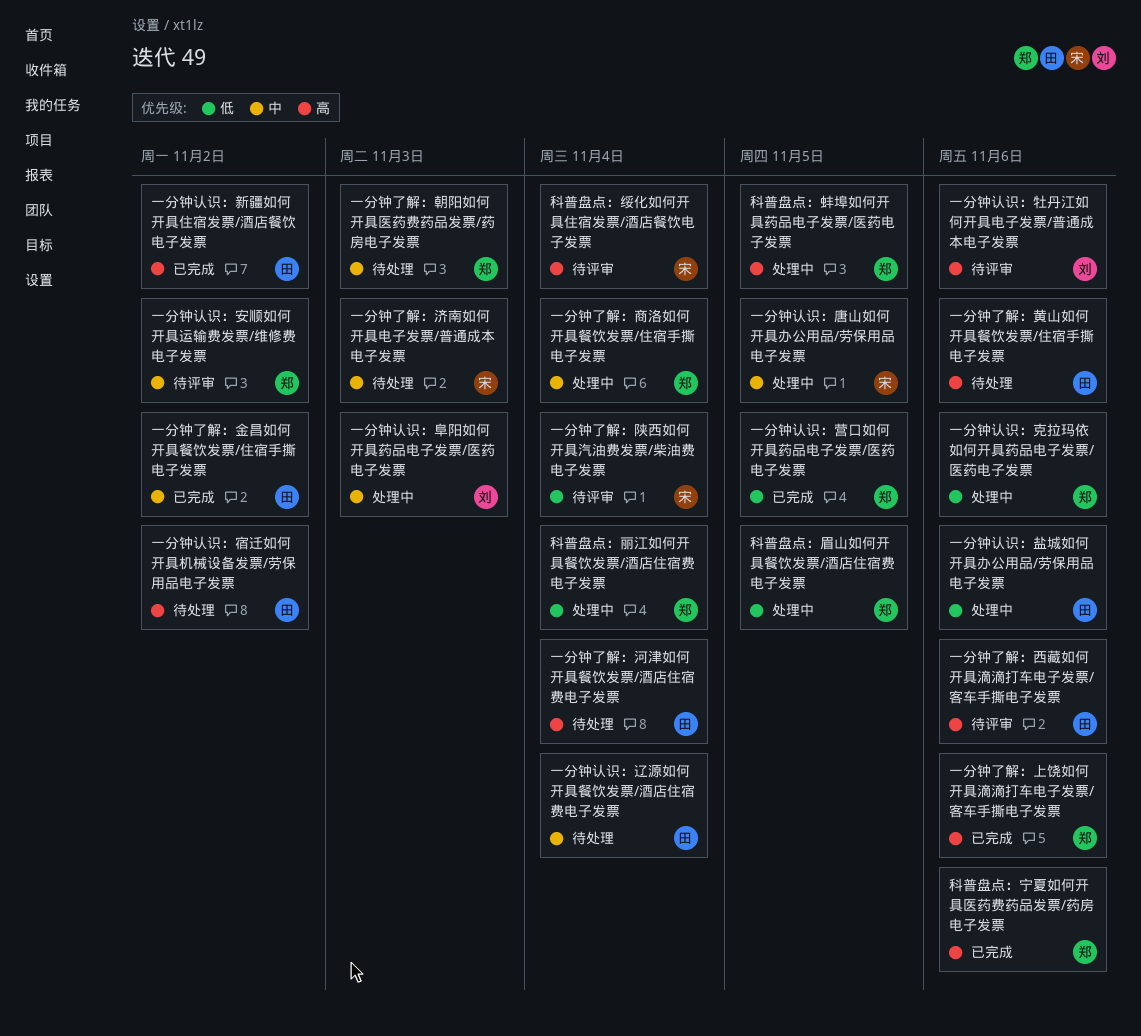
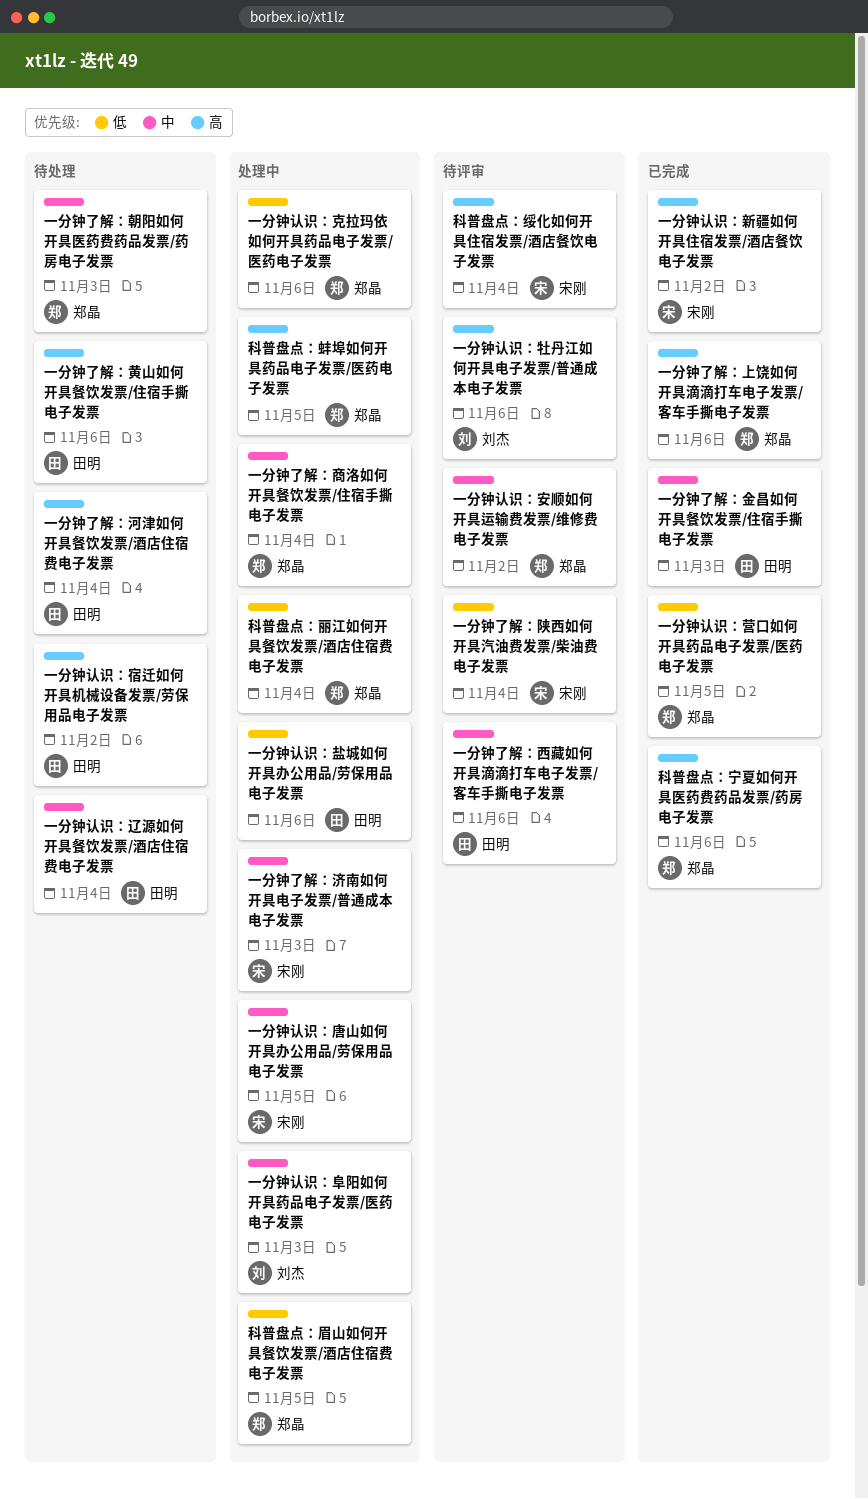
一分钟了解：济南如何开具电子发票/普通成本电子发票, status: 待处理 -> 处理中
一分钟了解：西藏如何开具滴滴打车电子发票/客车手撕电子发票, priority: 高 -> 中
一分钟了解：金昌如何开具餐饮发票/住宿手撕电子发票, due: Nov 2 -> Nov 3
一分钟认识：新疆如何开具住宿发票/酒店餐饮电子发票, owner: 田明 -> 宋刚

